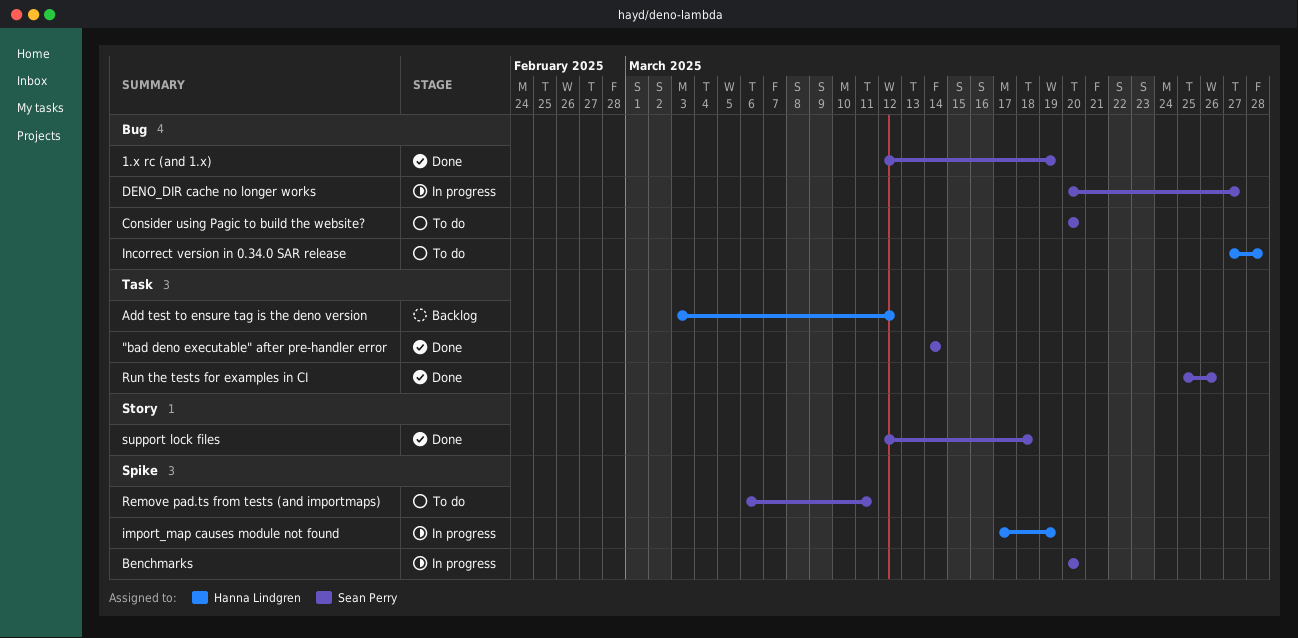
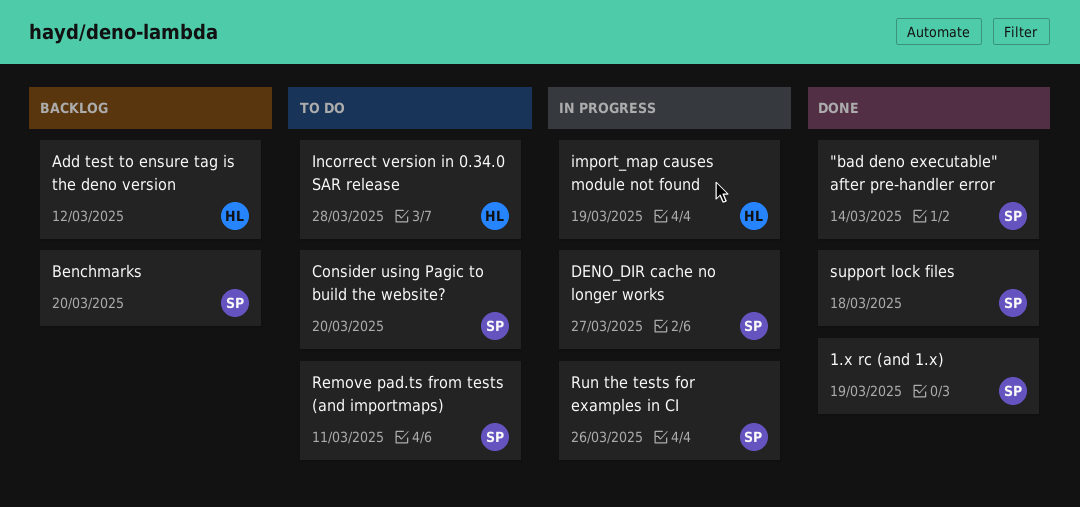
Benchmarks, status: In progress -> Backlog
Run the tests for examples in CI, status: Done -> In progress

